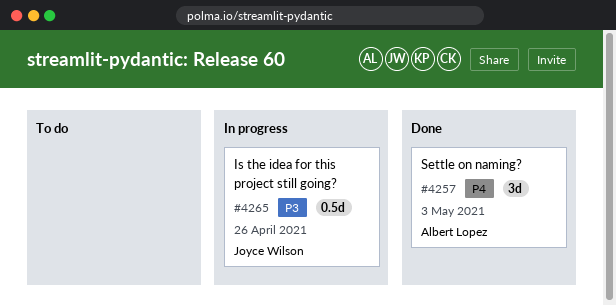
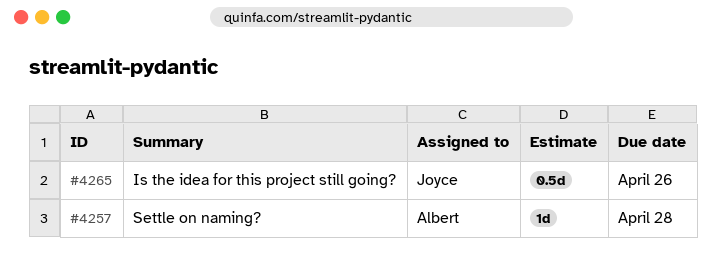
#4257, estimate: 3d -> 1d
#4257, due: May 3 -> Apr 28

